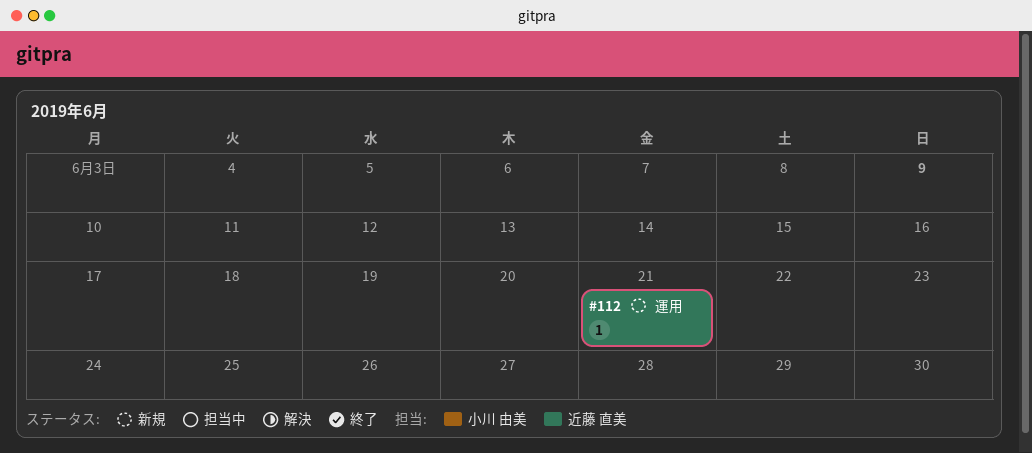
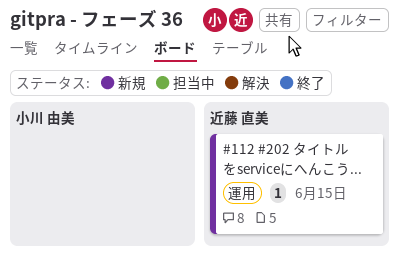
#112, due: Jun 21 -> Jun 15

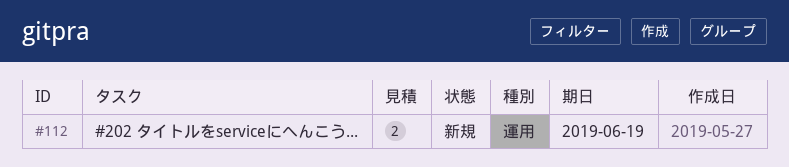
#112, estimate: 1 -> 2
#112, due: Jun 15 -> Jun 19

